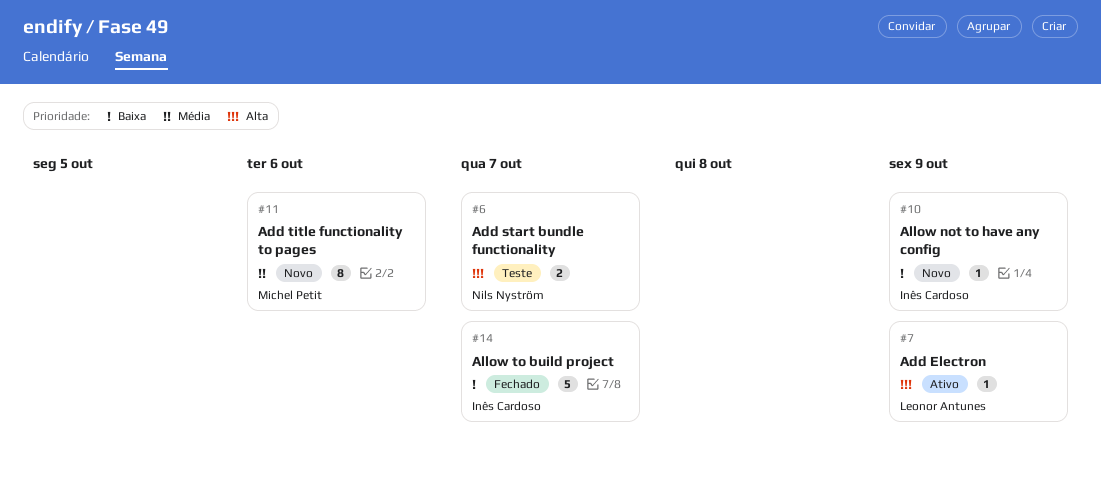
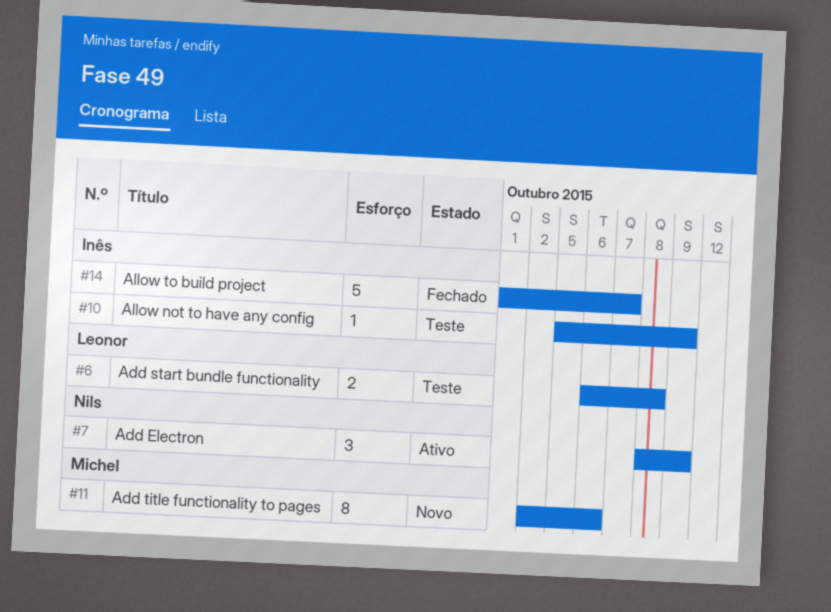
#6, owner: Nils Nyström -> Leonor Antunes
#6, due: Oct 7 -> Oct 8
#7, owner: Leonor Antunes -> Nils Nyström
#7, estimate: 1 -> 3
#10, status: Novo -> Teste

